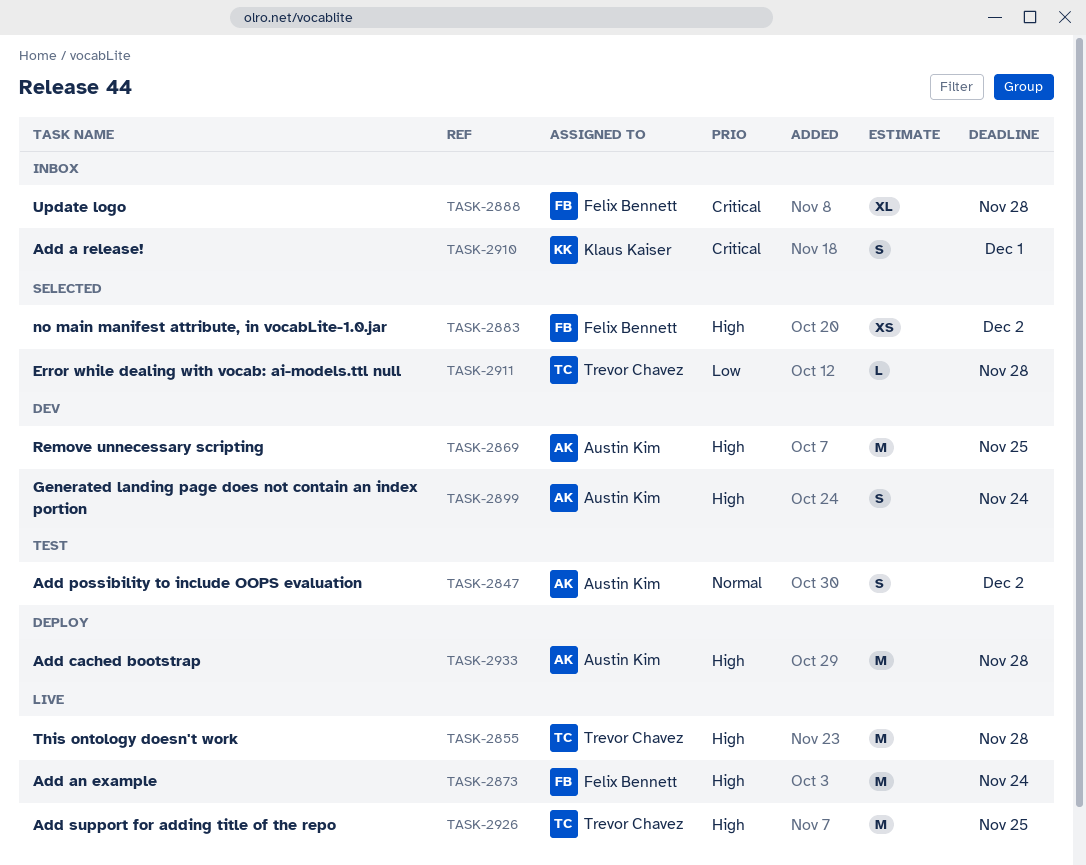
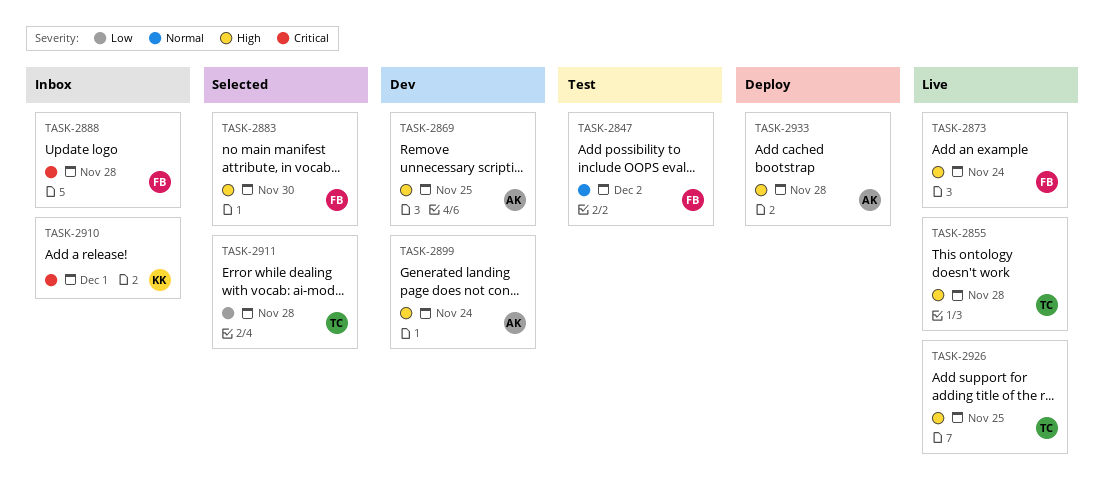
TASK-2847, owner: Austin Kim -> Felix Bennett
TASK-2883, due: Dec 2 -> Nov 30

